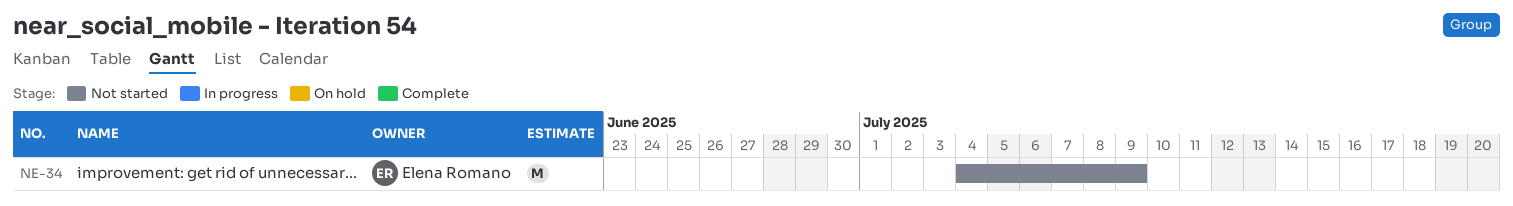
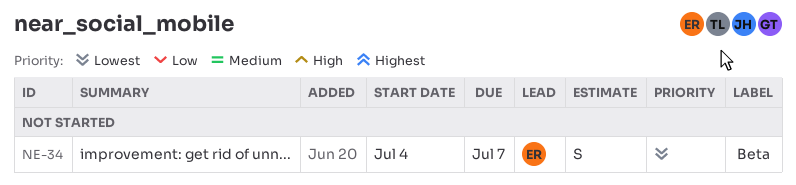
NE-34, estimate: M -> S
NE-34, due: Jul 9 -> Jul 7

